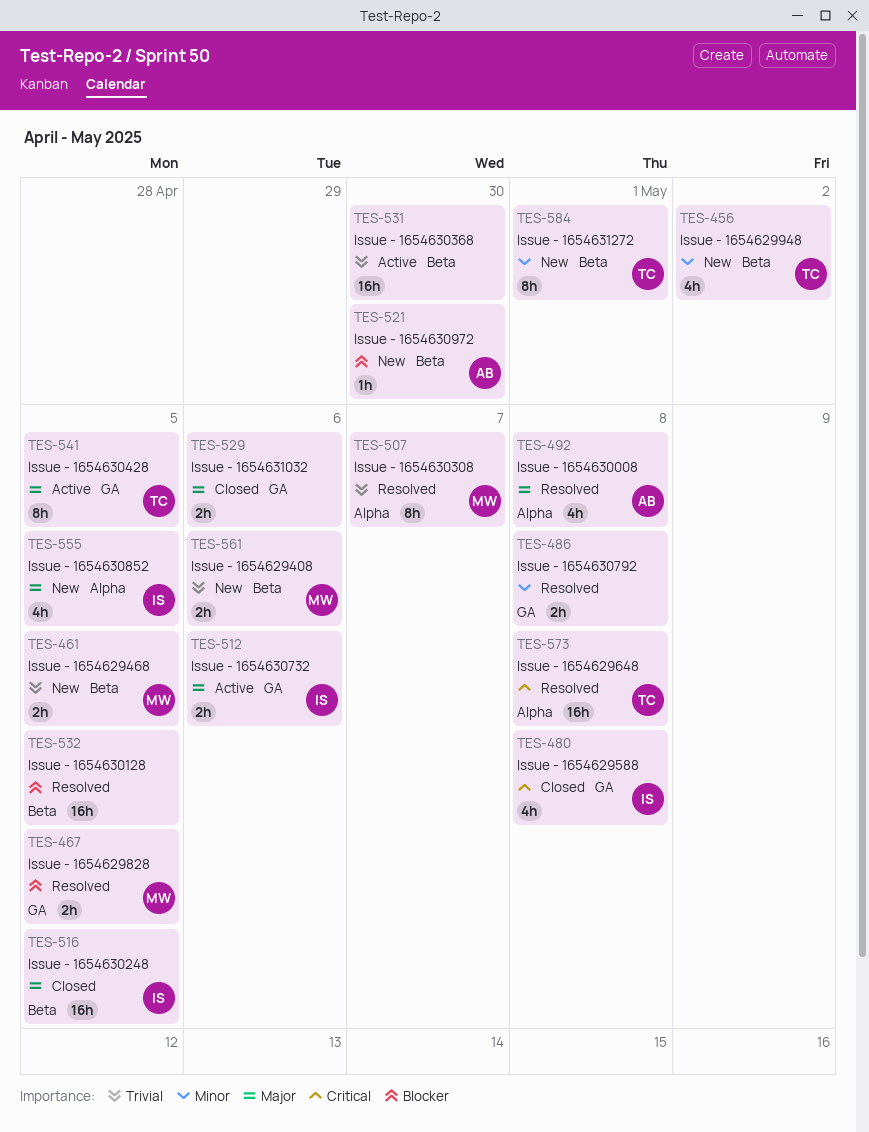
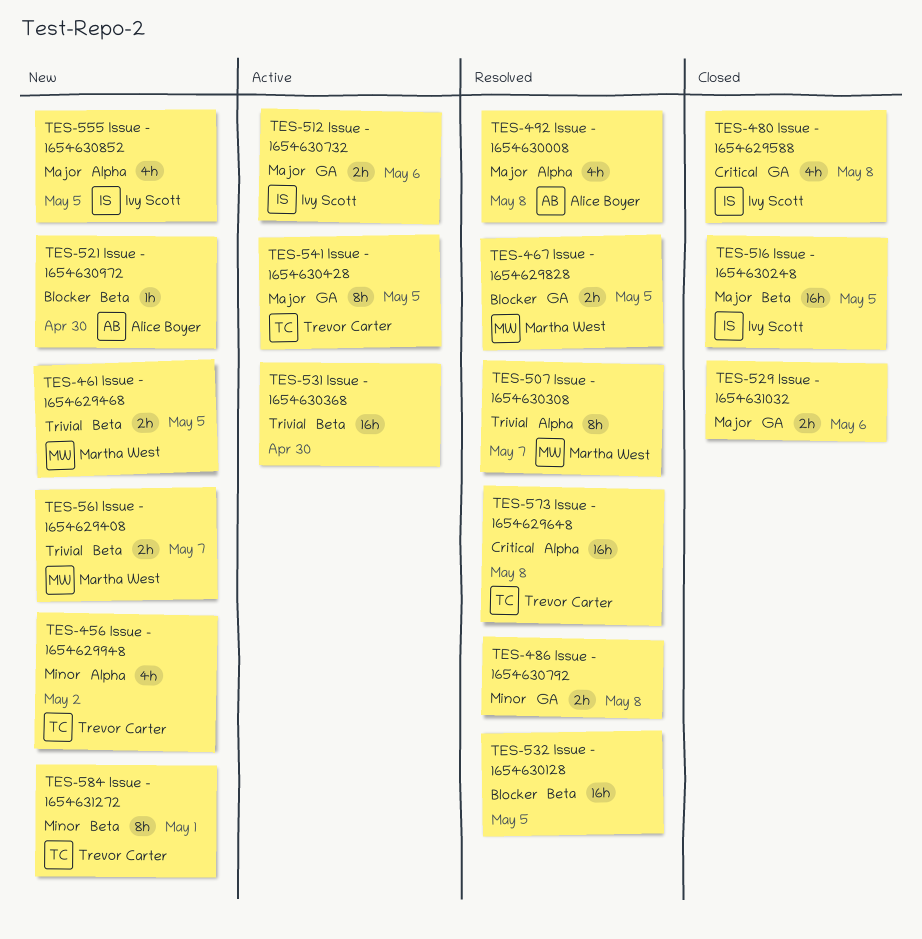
TES-456, label: Beta -> Alpha
TES-561, due: May 6 -> May 7

